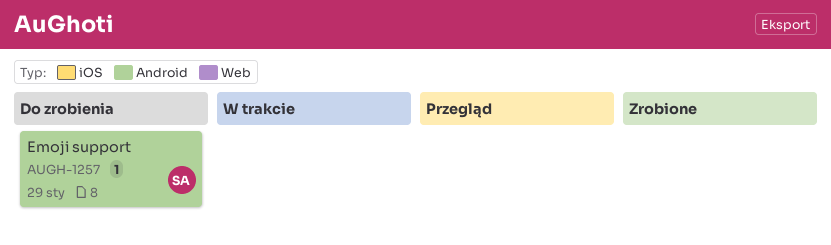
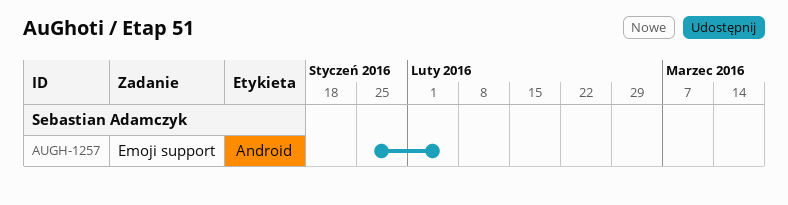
AUGH-1257, due: Jan 29 -> Feb 5

